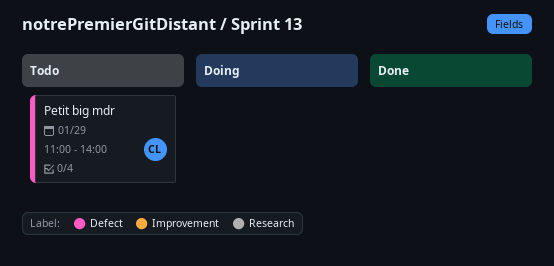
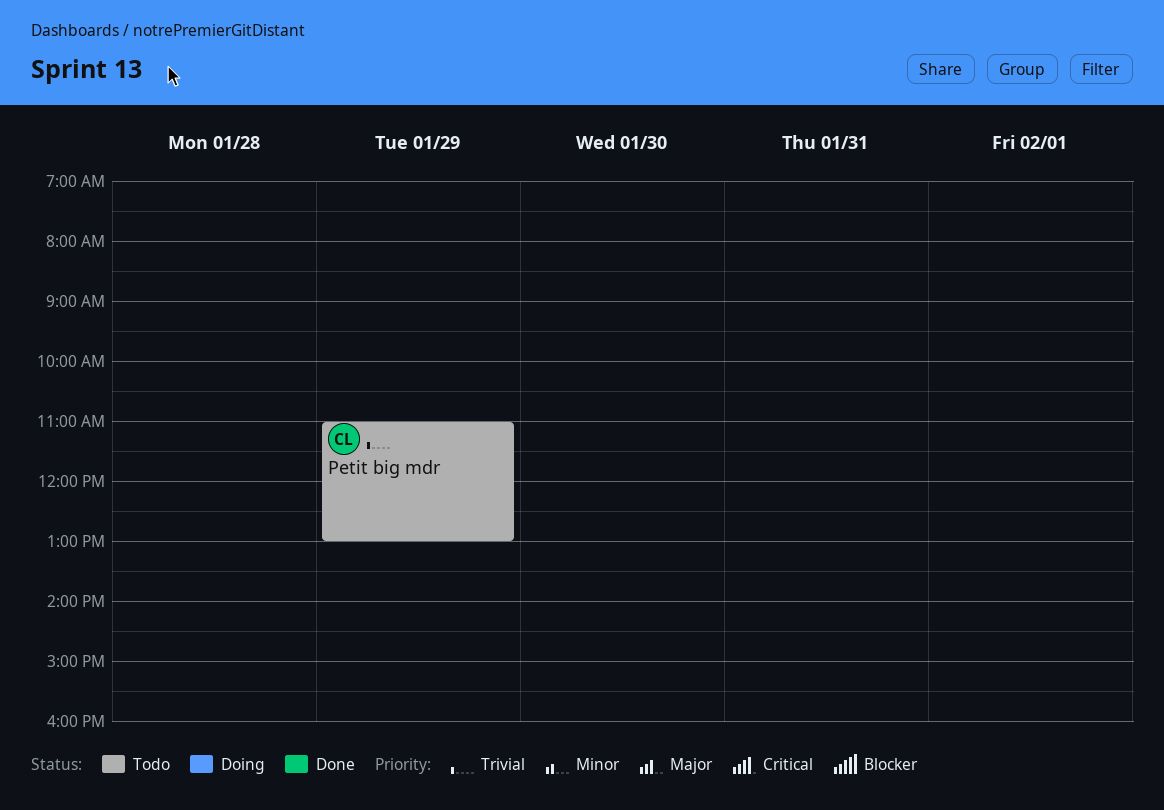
Petit big mdr, ends: 14:00 -> 13:00

